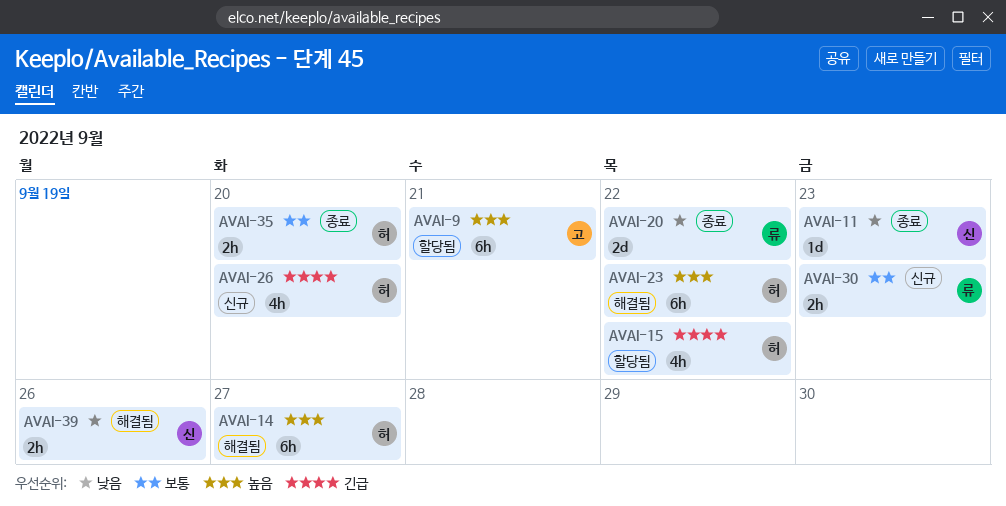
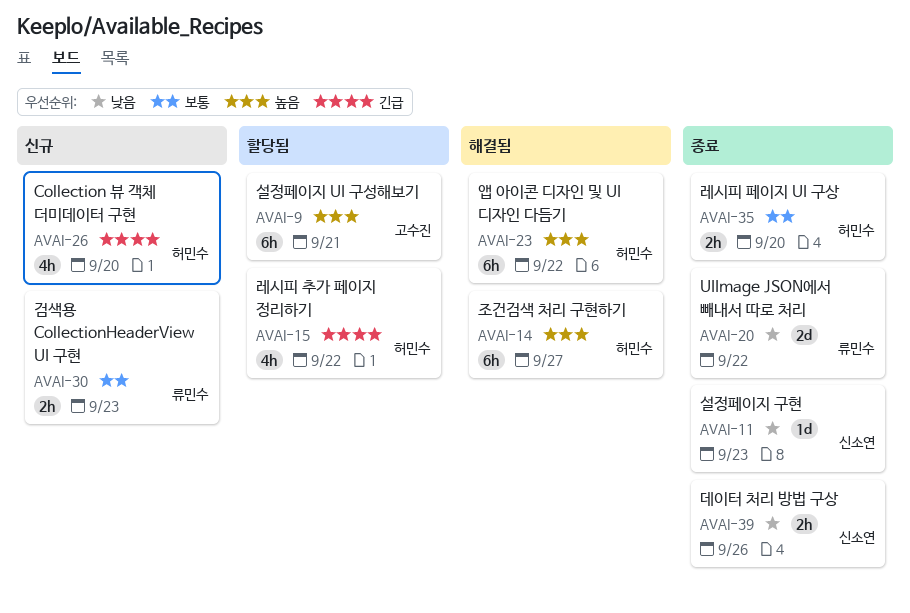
AVAI-39, status: 해결됨 -> 종료

